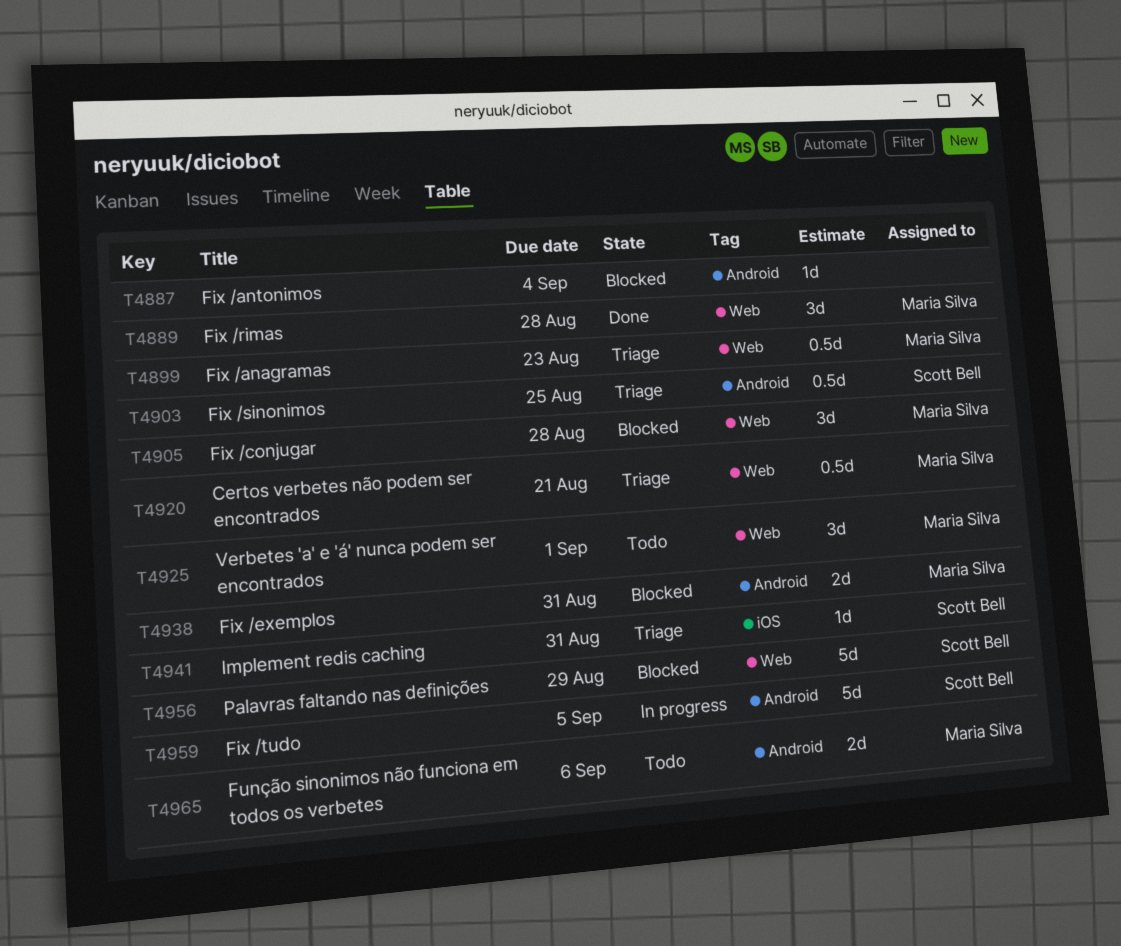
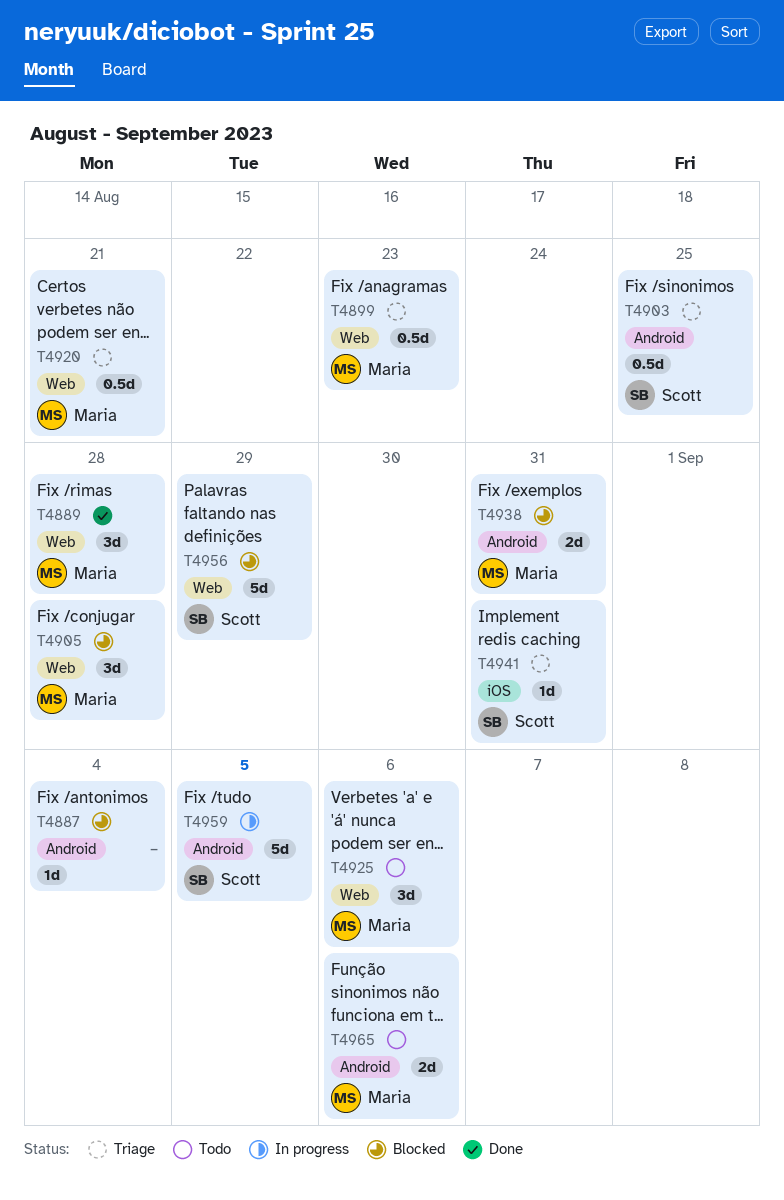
T4925, due: Sep 1 -> Sep 6

